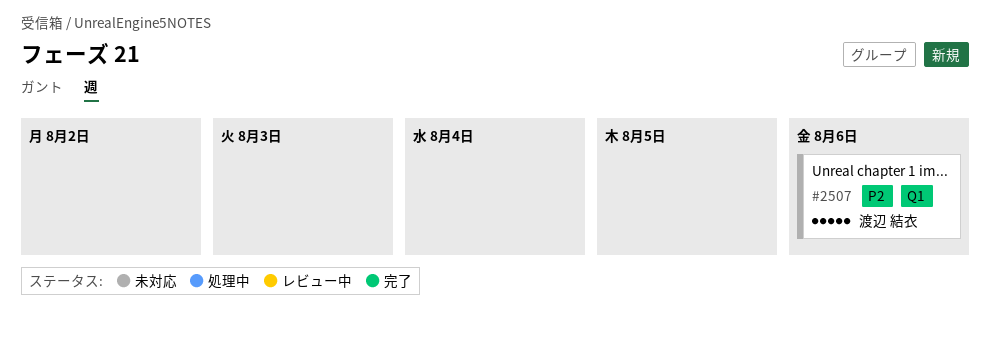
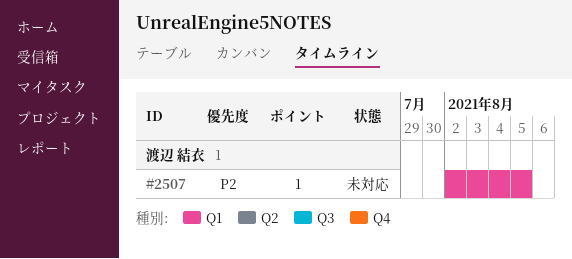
#2507, estimate: 5 -> 1
#2507, due: Aug 6 -> Aug 5

